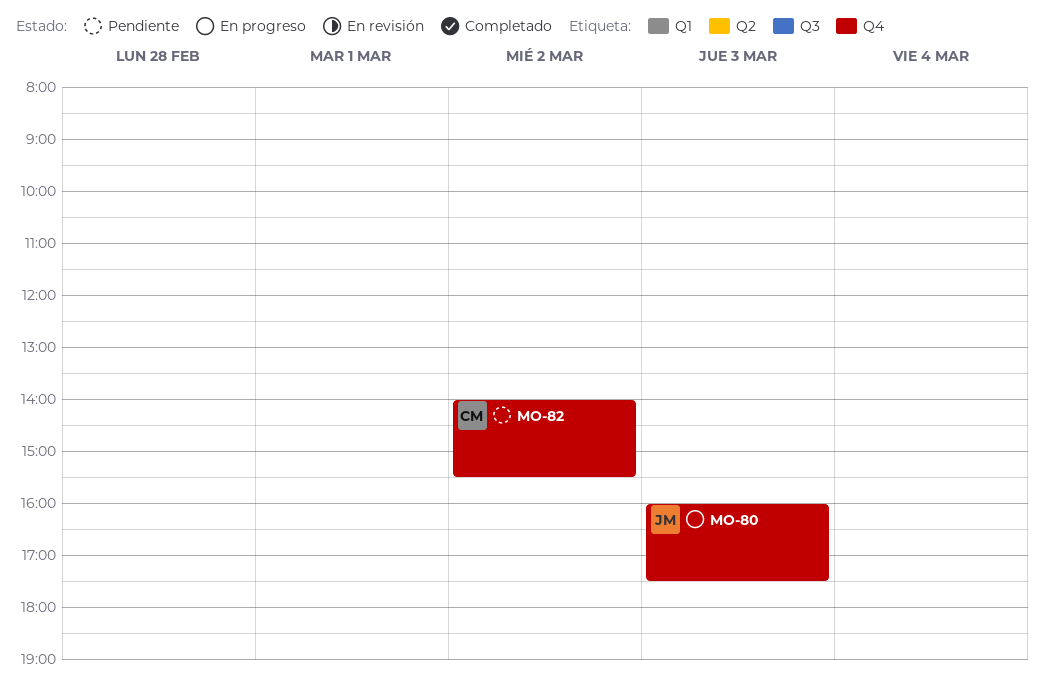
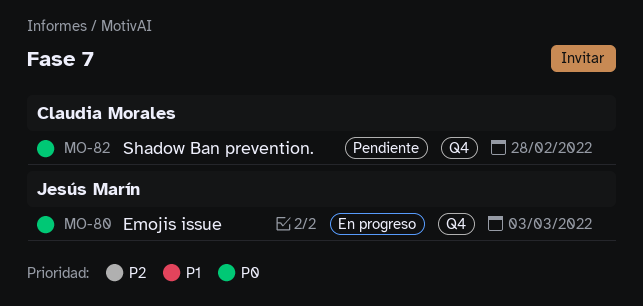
MO-82, day: Mar 2 -> Feb 28

